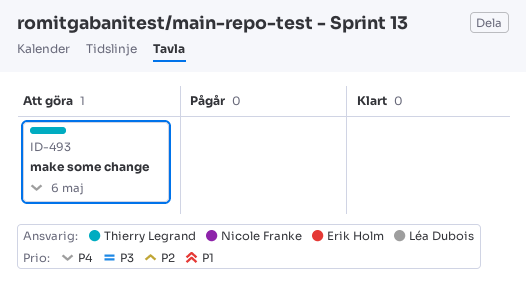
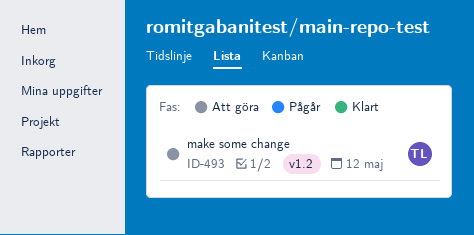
ID-493, due: May 6 -> May 12

